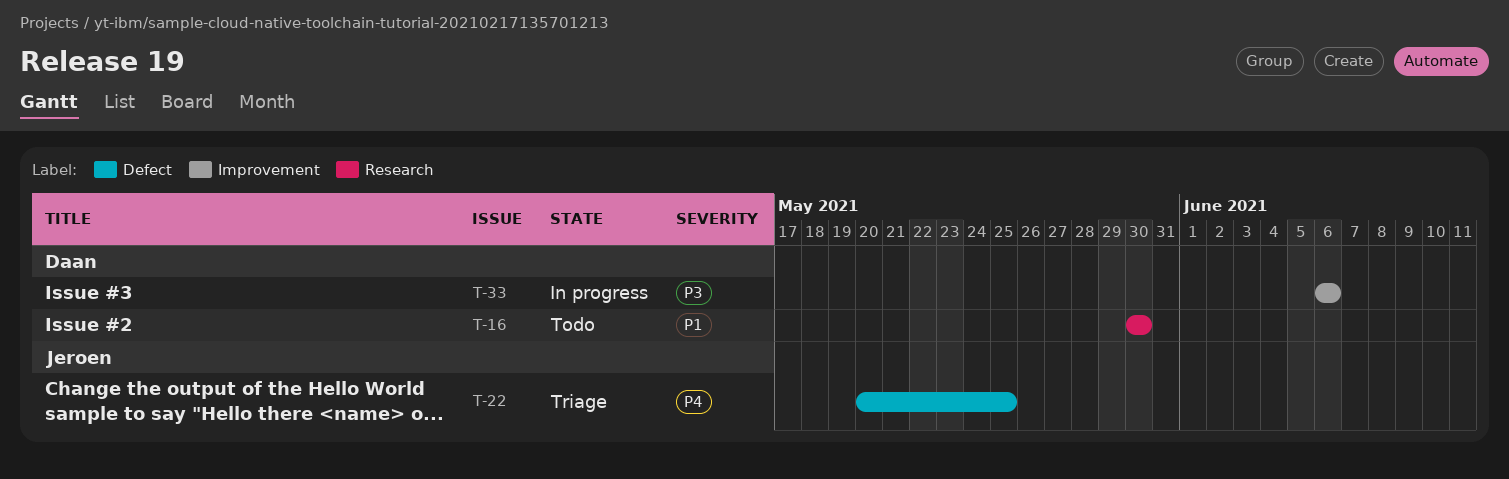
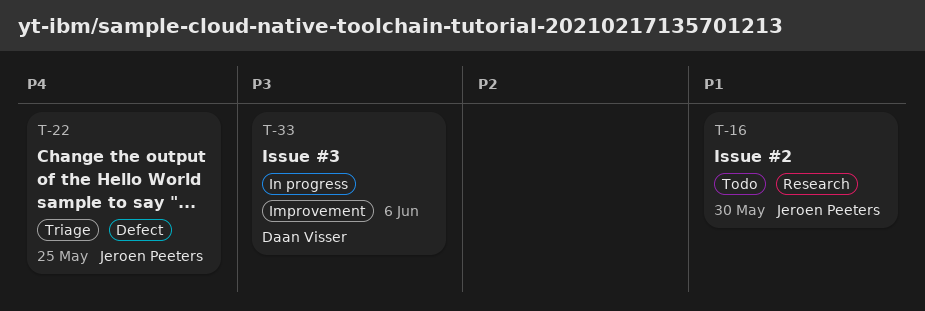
T-16, owner: Daan Visser -> Jeroen Peeters

